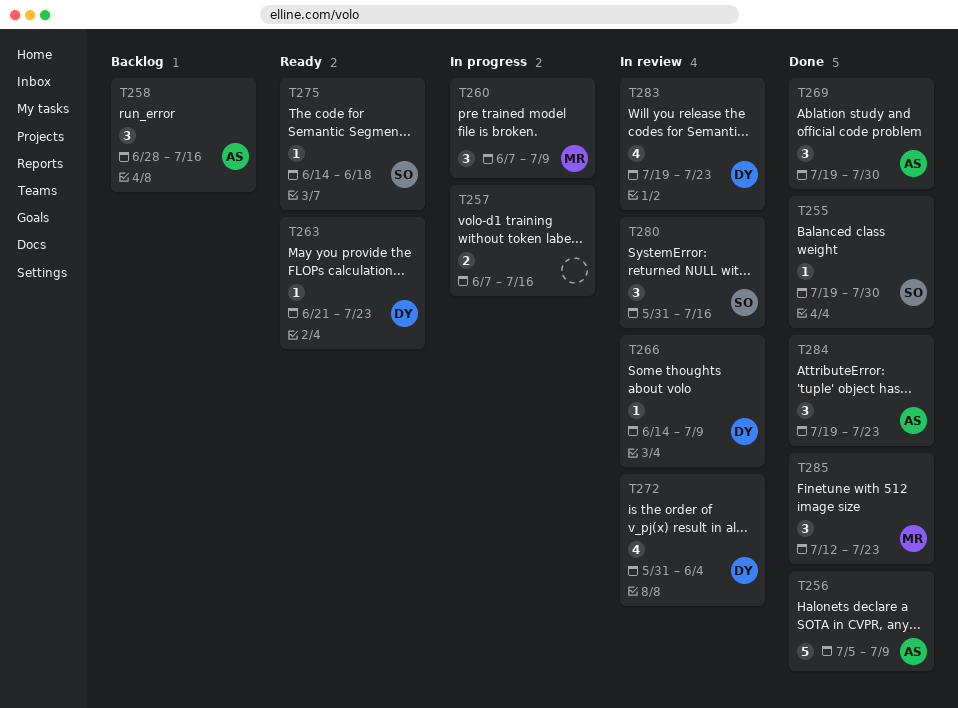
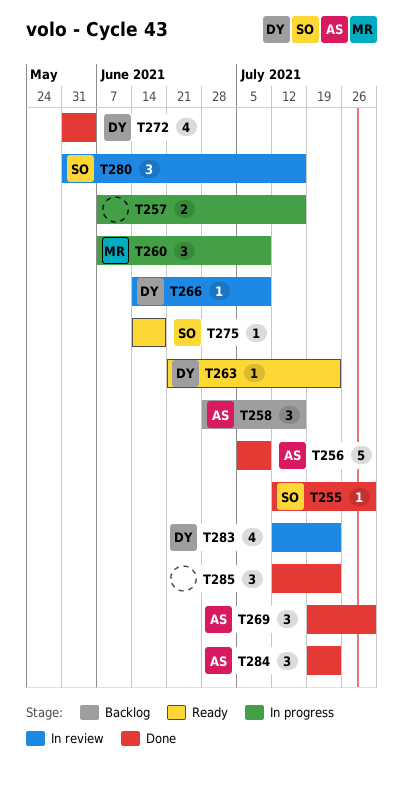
T255, start: Jul 19 -> Jul 12
T272, status: In review -> Done
T283, start: Jul 19 -> Jul 12
T285, owner: MR -> none

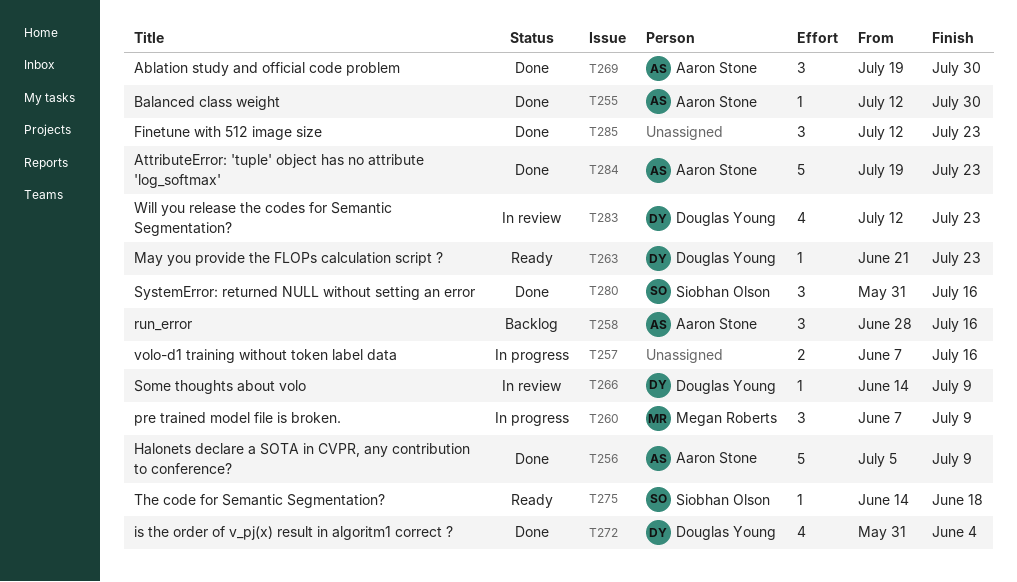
T255, owner: Siobhan Olson -> Aaron Stone
T280, status: In review -> Done
T284, estimate: 3 -> 5

